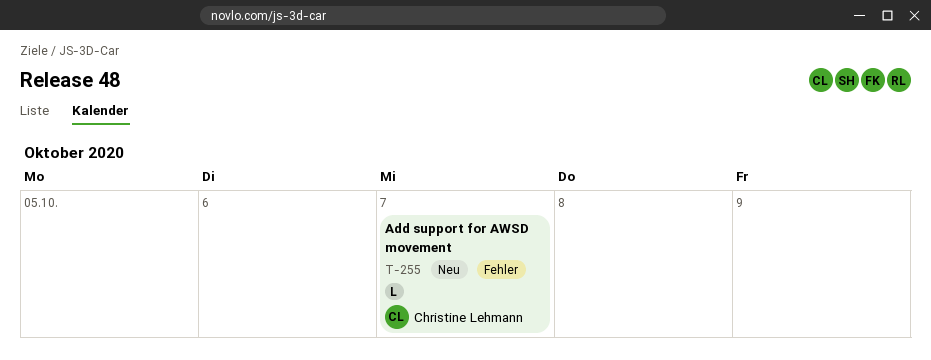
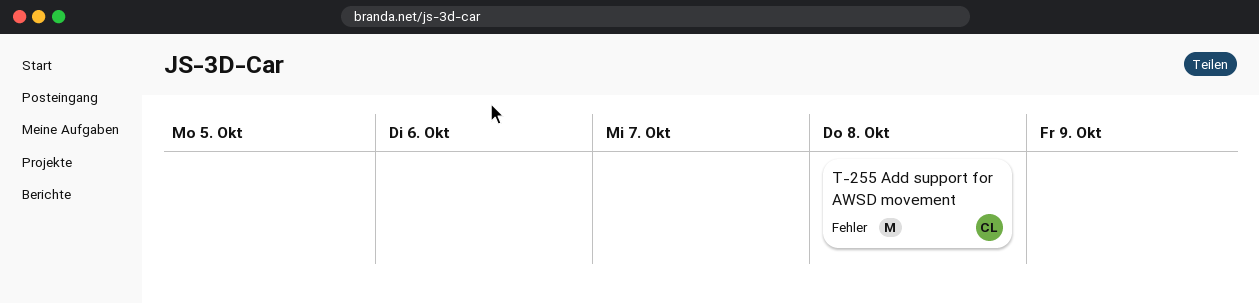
T-255, estimate: L -> M
T-255, due: Oct 7 -> Oct 8

